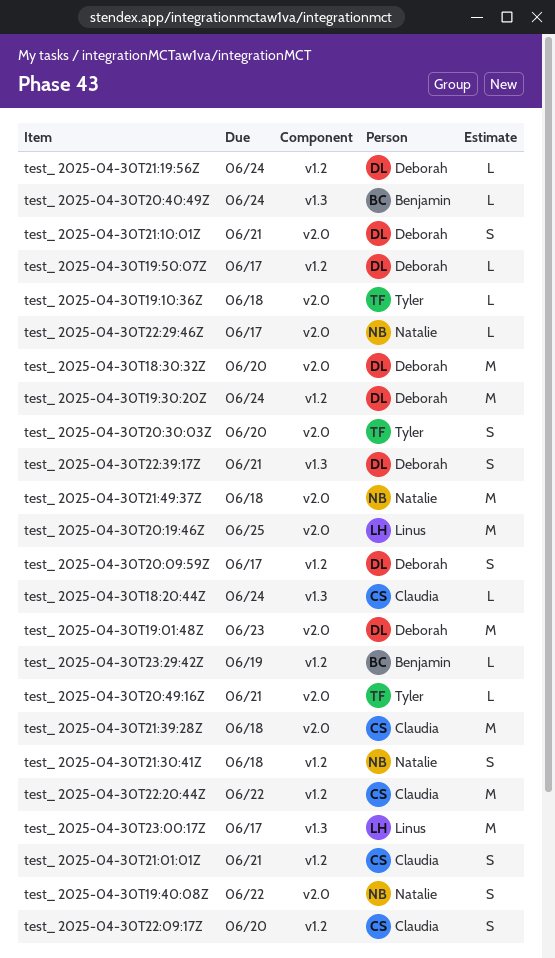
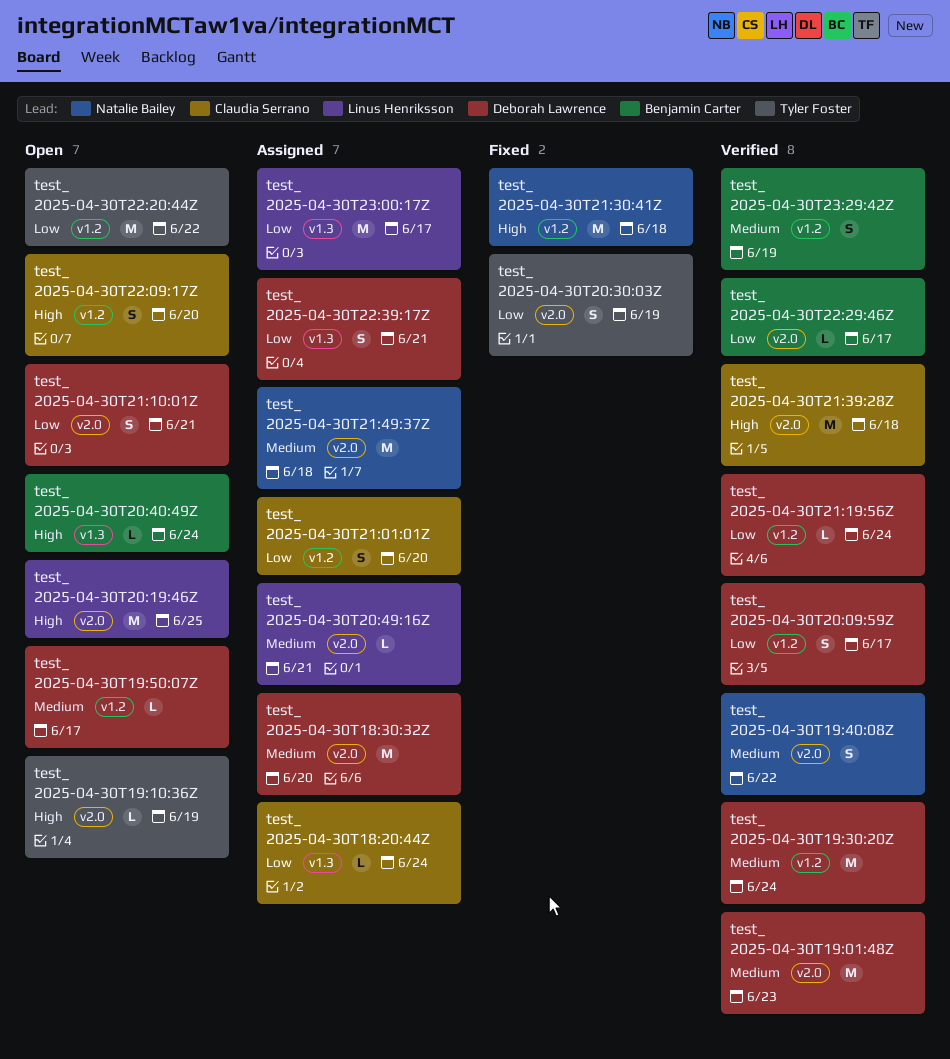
test_ 2025-04-30T19:10:36Z, due: Jun 18 -> Jun 19
test_ 2025-04-30T20:30:03Z, due: Jun 20 -> Jun 19
test_ 2025-04-30T20:49:16Z, owner: Tyler Foster -> Linus Henriksson
test_ 2025-04-30T21:01:01Z, due: Jun 21 -> Jun 20
test_ 2025-04-30T21:30:41Z, estimate: S -> M
test_ 2025-04-30T22:20:44Z, owner: Claudia Serrano -> Tyler Foster
test_ 2025-04-30T22:29:46Z, owner: Natalie Bailey -> Benjamin Carter
test_ 2025-04-30T23:29:42Z, estimate: L -> S

